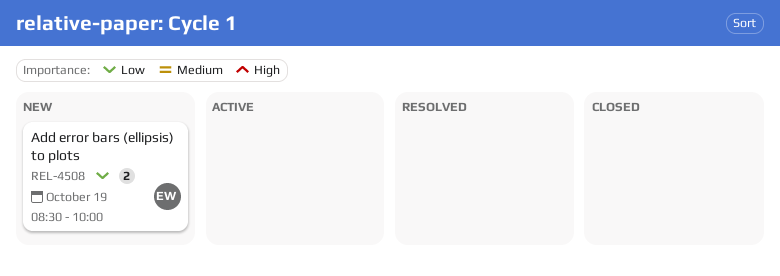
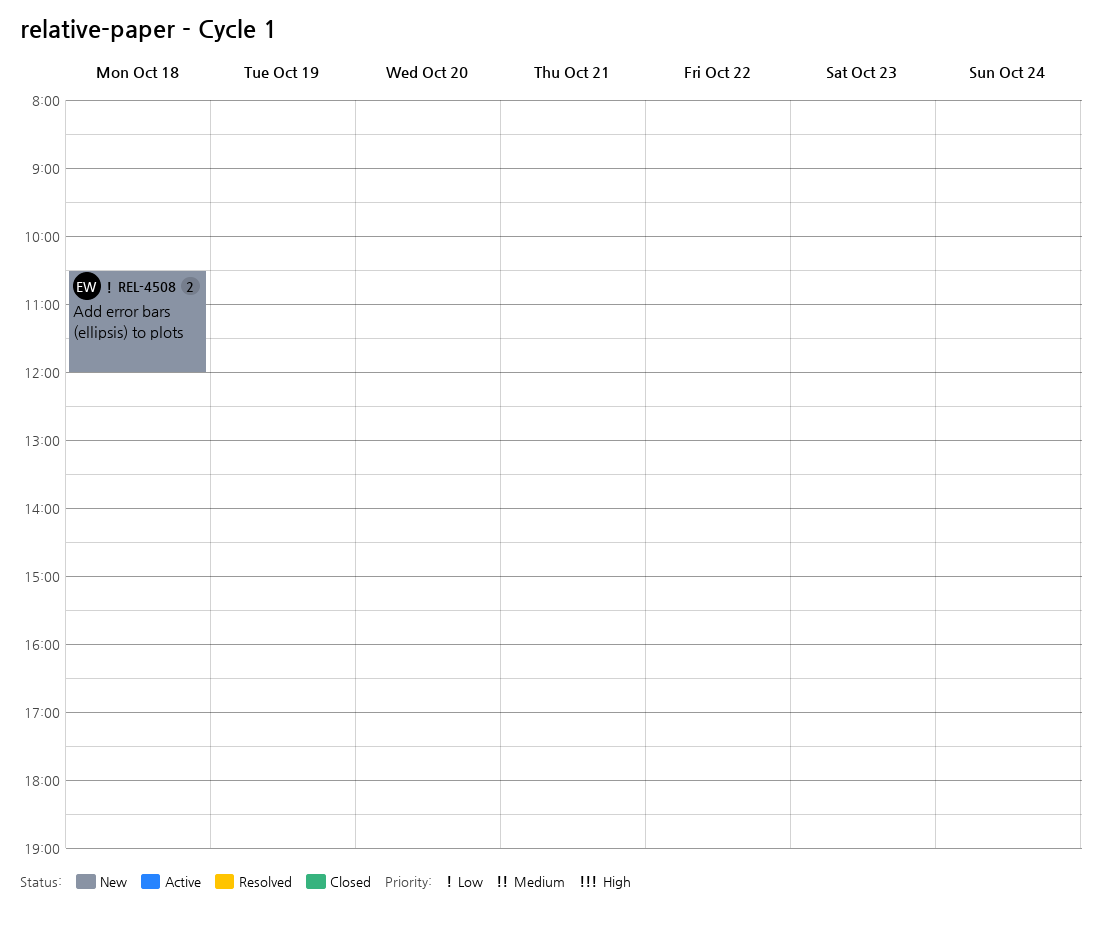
REL-4508, day: Oct 19 -> Oct 18
REL-4508, begins: 08:30 -> 10:30
REL-4508, ends: 10:00 -> 12:00

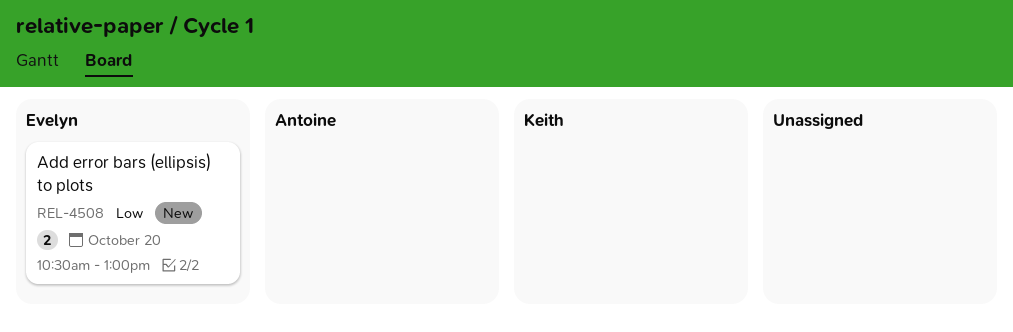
REL-4508, day: Oct 18 -> Oct 20
REL-4508, ends: 12:00 -> 13:00

